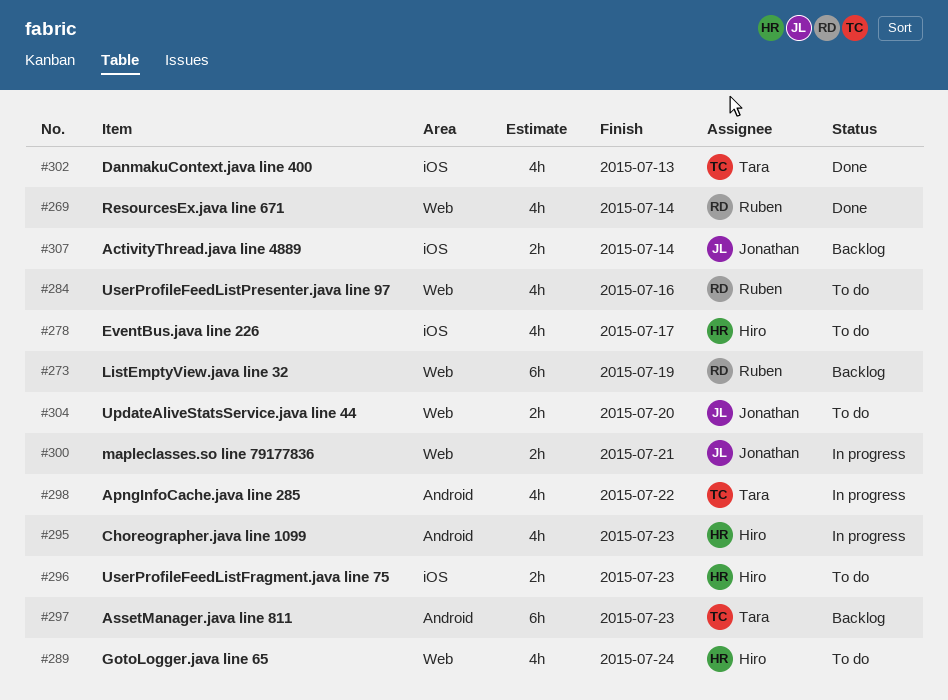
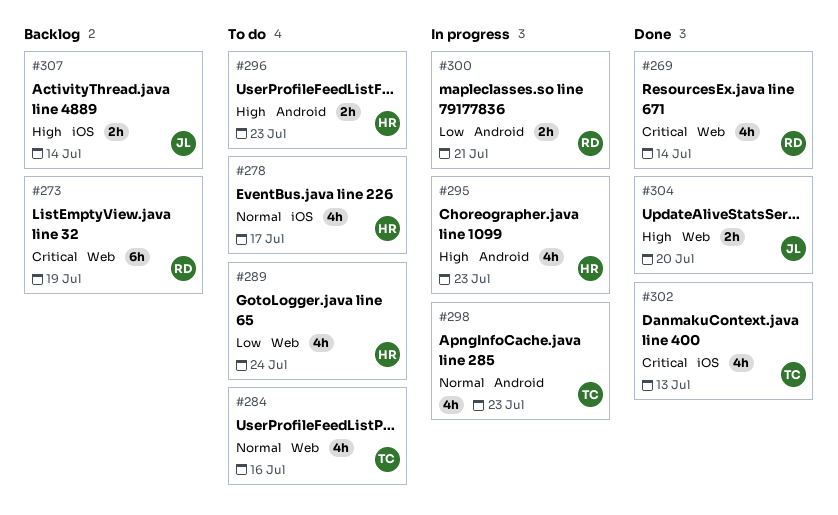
#284, owner: Ruben -> Tara
#296, label: iOS -> Android
#297: present -> none
#298, due: Jul 22 -> Jul 23
#300, owner: Jonathan -> Ruben
#300, label: Web -> Android
#304, status: To do -> Done

